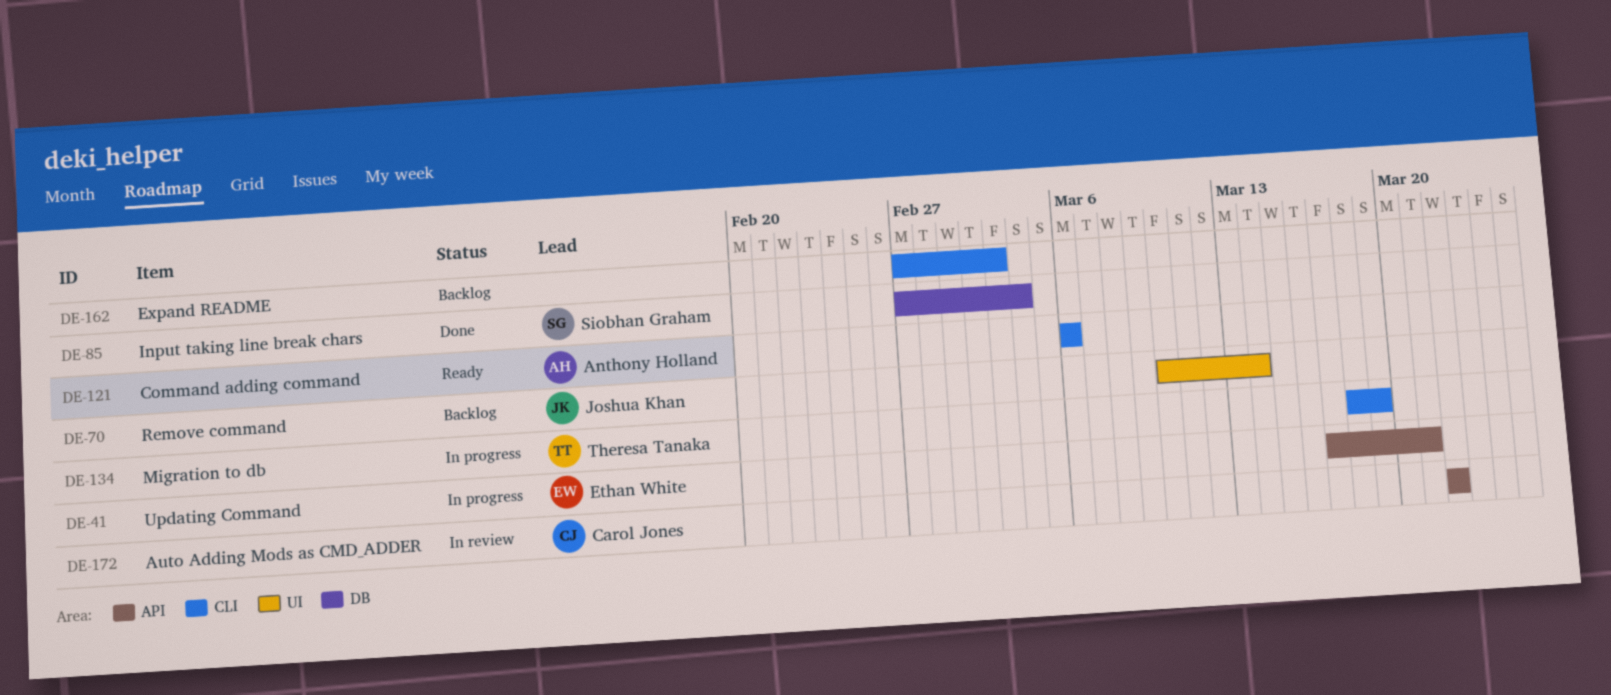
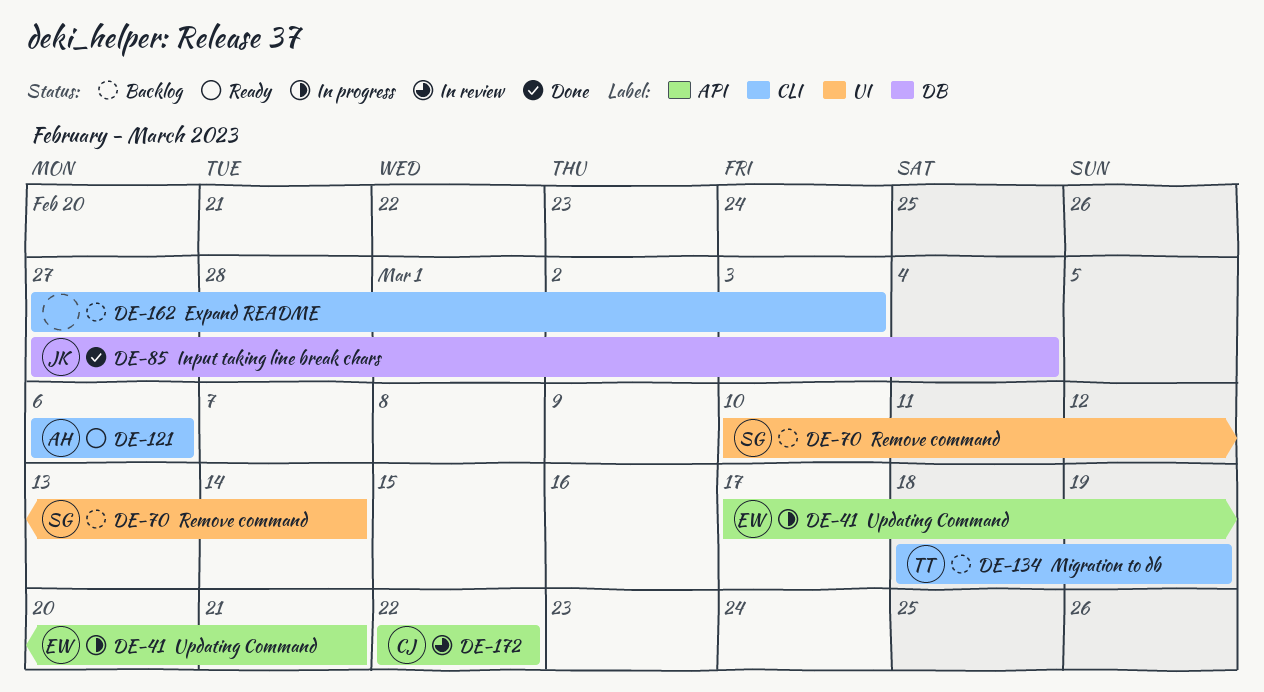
DE-70, owner: Joshua Khan -> Siobhan Graham
DE-85, owner: Siobhan Graham -> Joshua Khan
DE-134, status: In progress -> Backlog

